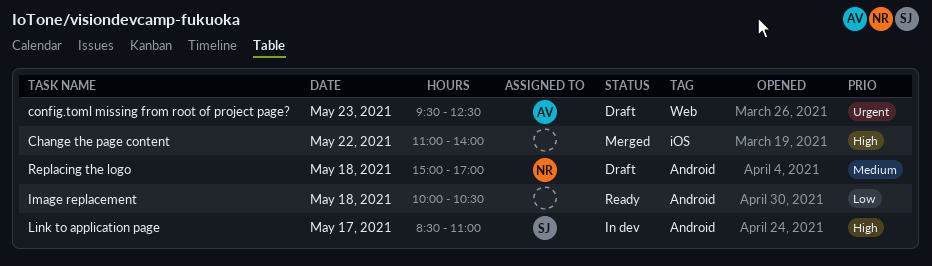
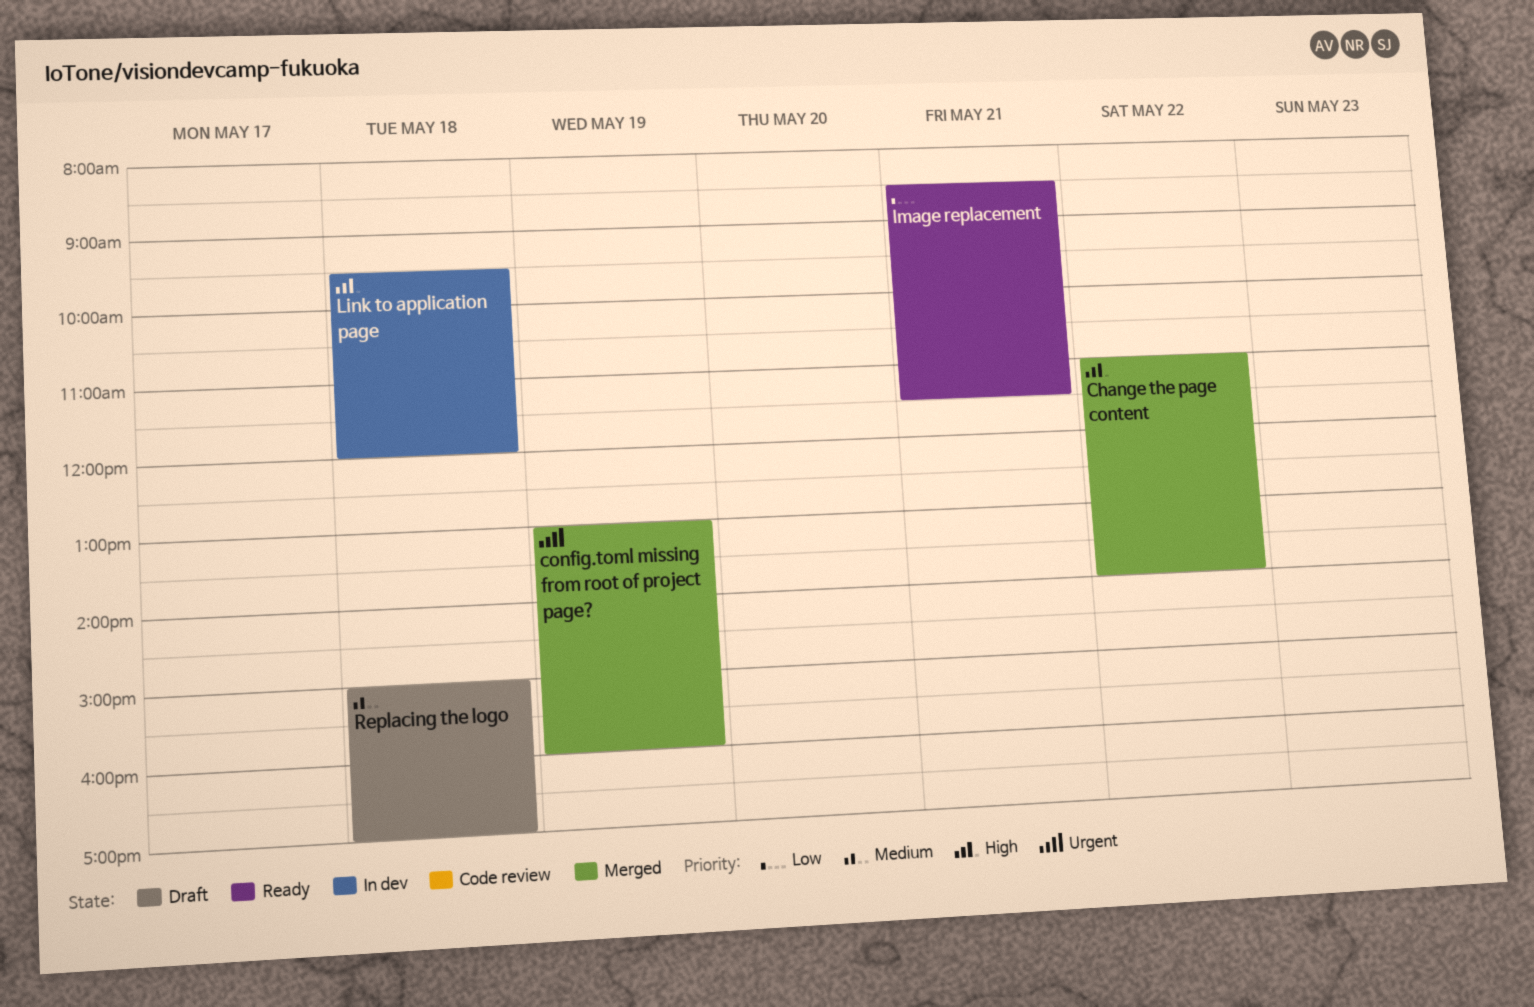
config.toml missing from root of project page?, status: Draft -> Merged
config.toml missing from root of project page?, day: May 23 -> May 19
config.toml missing from root of project page?, begins: 09:30 -> 13:00
config.toml missing from root of project page?, ends: 12:30 -> 16:00
Image replacement, day: May 18 -> May 21
Image replacement, begins: 10:00 -> 08:30
Image replacement, ends: 10:30 -> 11:30
Link to application page, day: May 17 -> May 18
Link to application page, begins: 08:30 -> 09:30
Link to application page, ends: 11:00 -> 12:00

